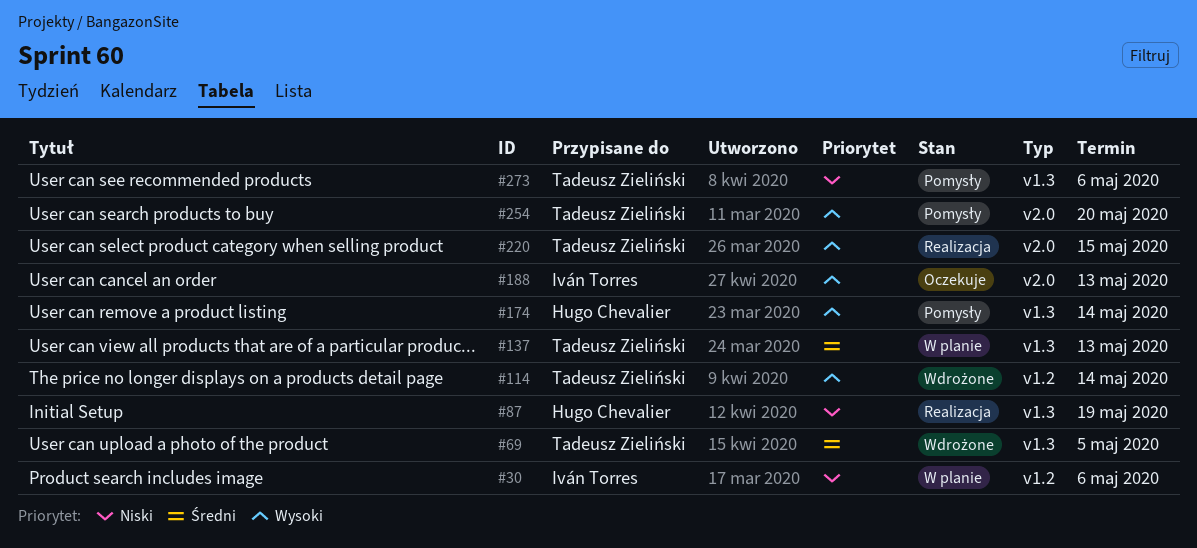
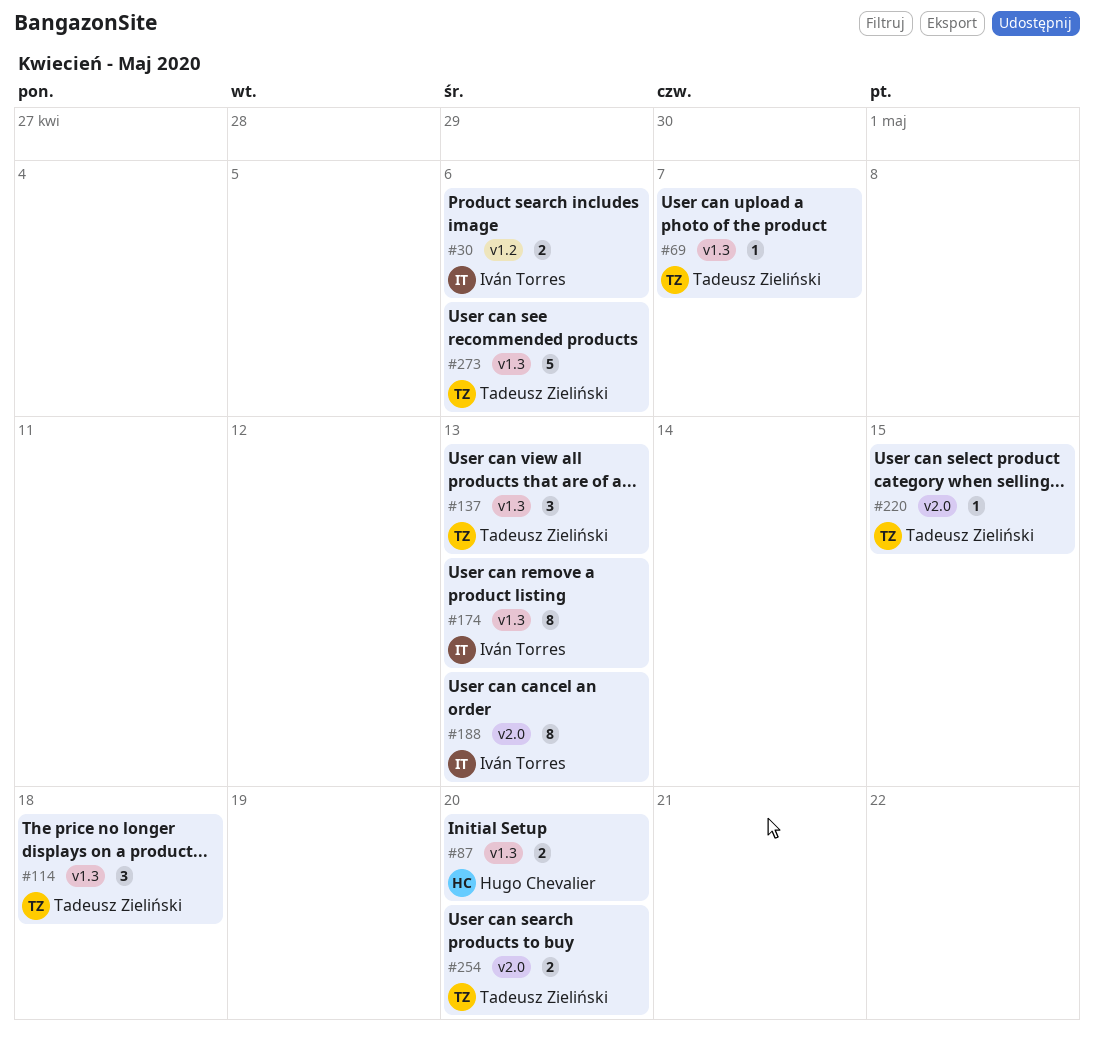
#69, due: May 5 -> May 7
#87, due: May 19 -> May 20
#114, label: v1.2 -> v1.3
#114, due: May 14 -> May 18
#174, owner: Hugo Chevalier -> Iván Torres
#174, due: May 14 -> May 13

